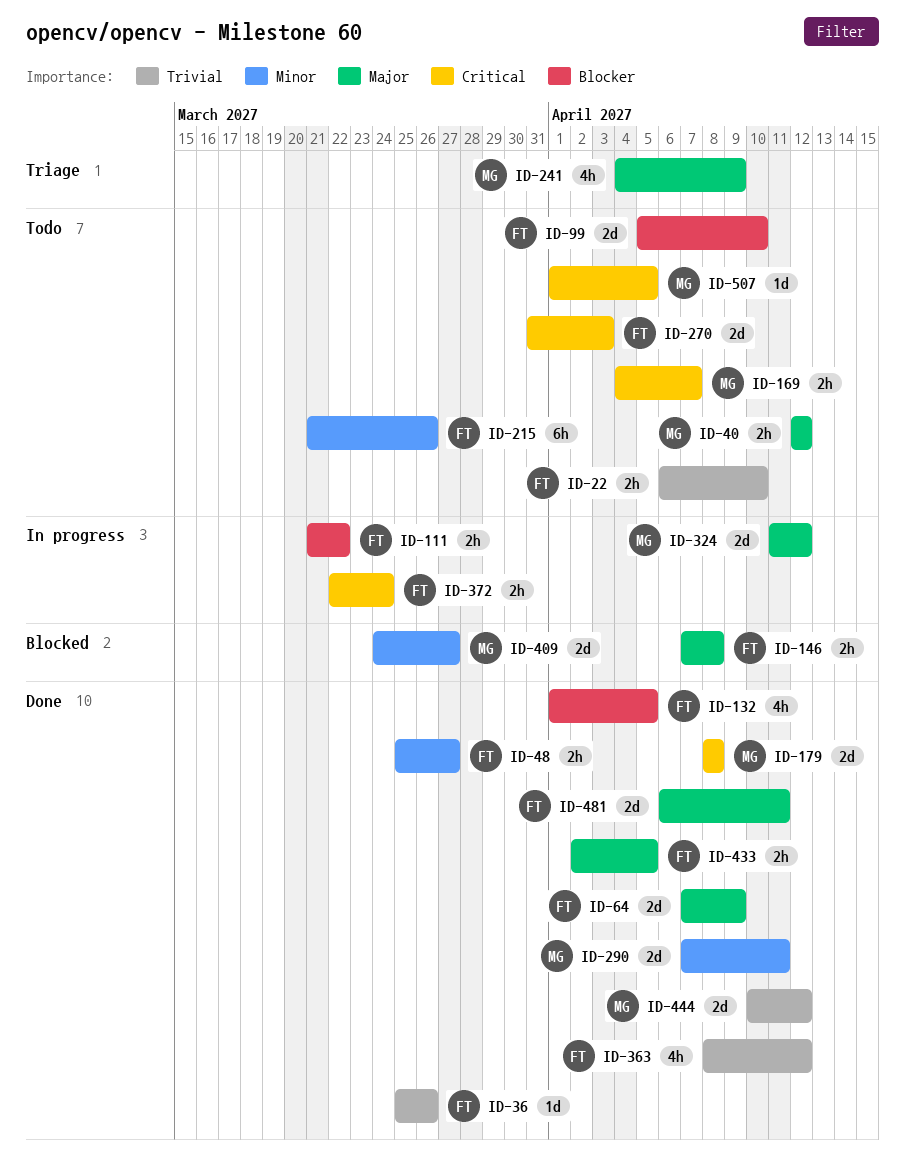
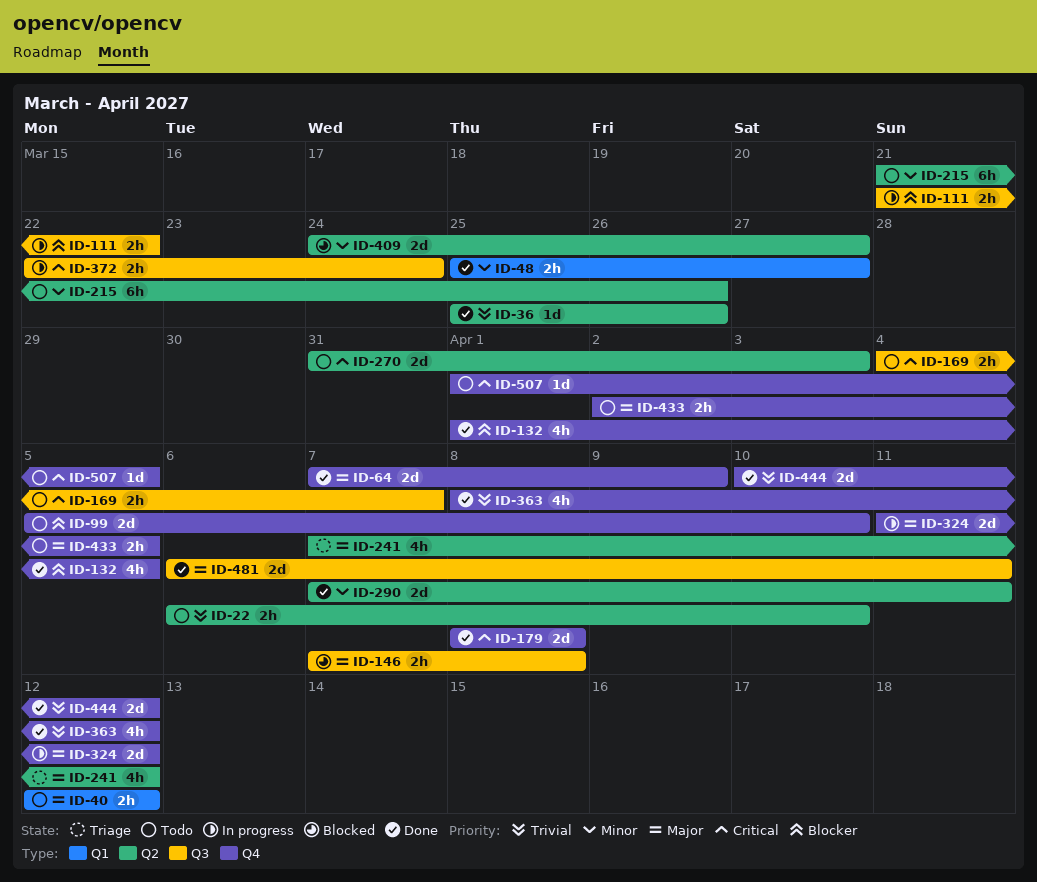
ID-241, start: Apr 4 -> Apr 7
ID-241, due: Apr 9 -> Apr 12
ID-433, status: Done -> Todo

